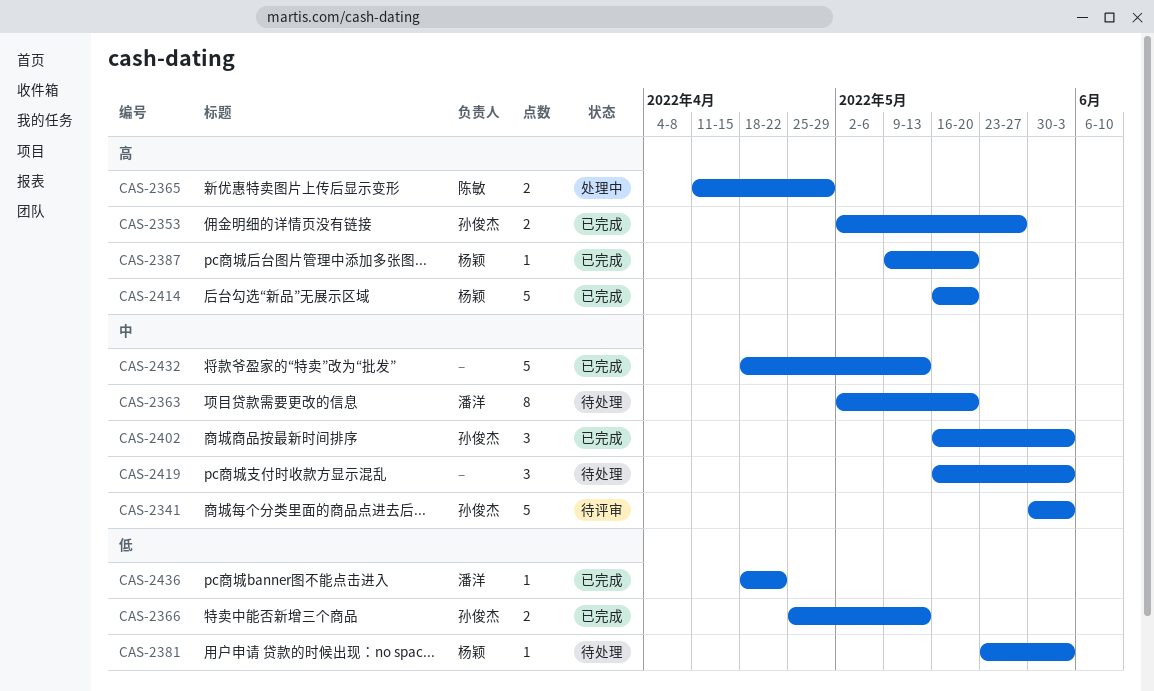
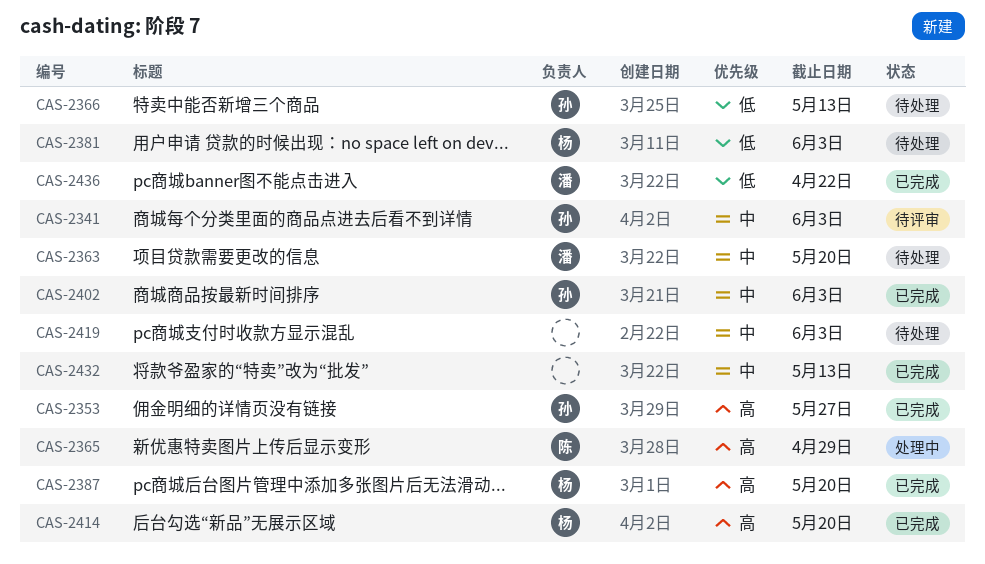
CAS-2366, status: 已完成 -> 待处理

